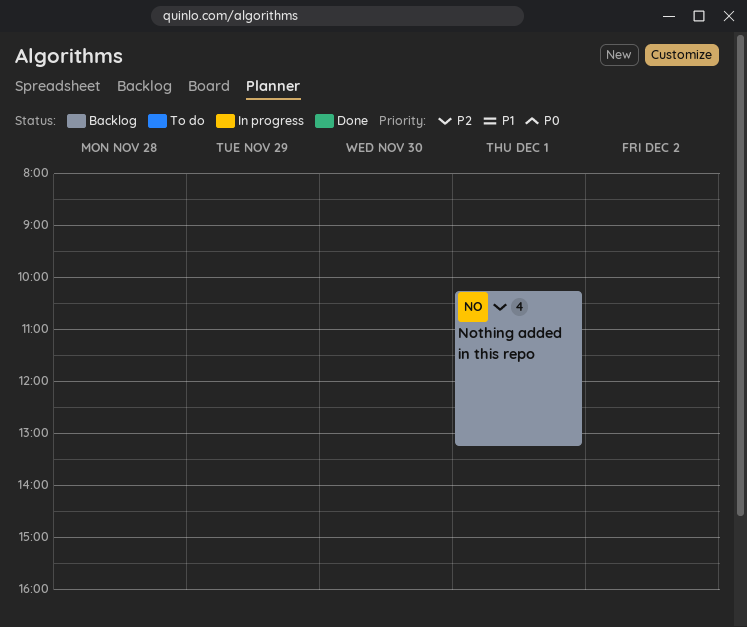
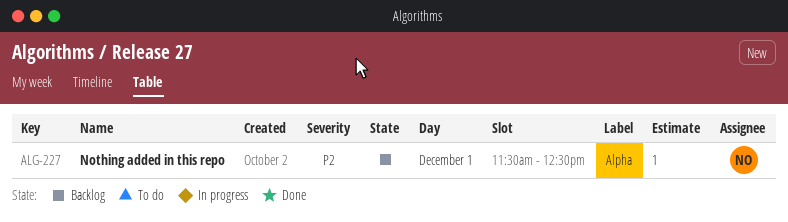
Nothing added in this repo, estimate: 4 -> 1
Nothing added in this repo, begins: 10:15 -> 11:30
Nothing added in this repo, ends: 13:15 -> 12:30

